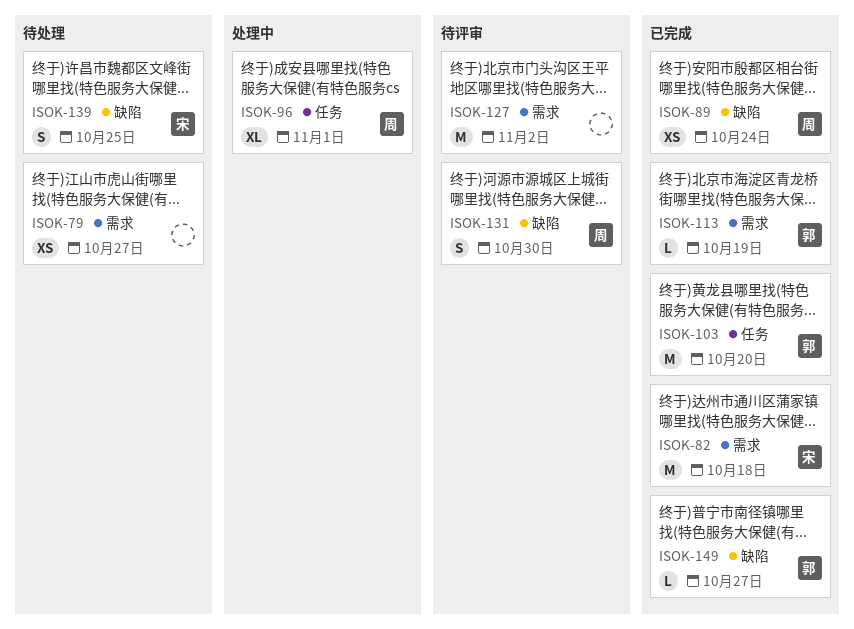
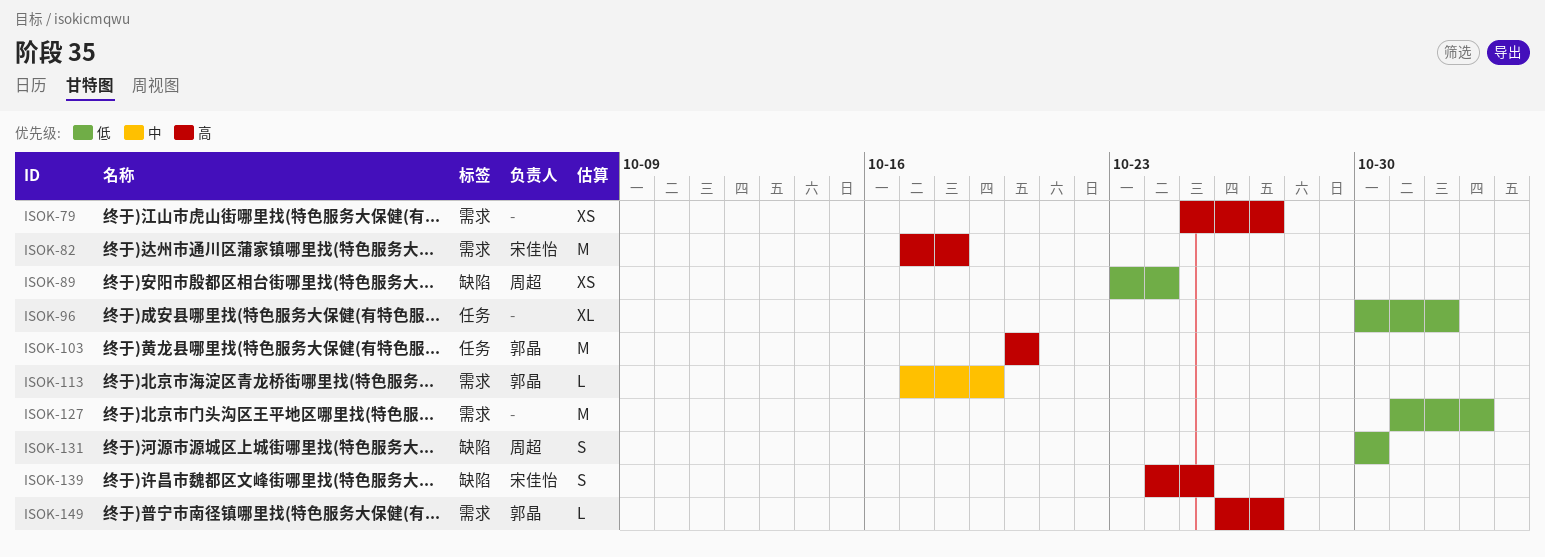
ISOK-96, owner: 周超 -> none
ISOK-149, label: 缺陷 -> 需求

